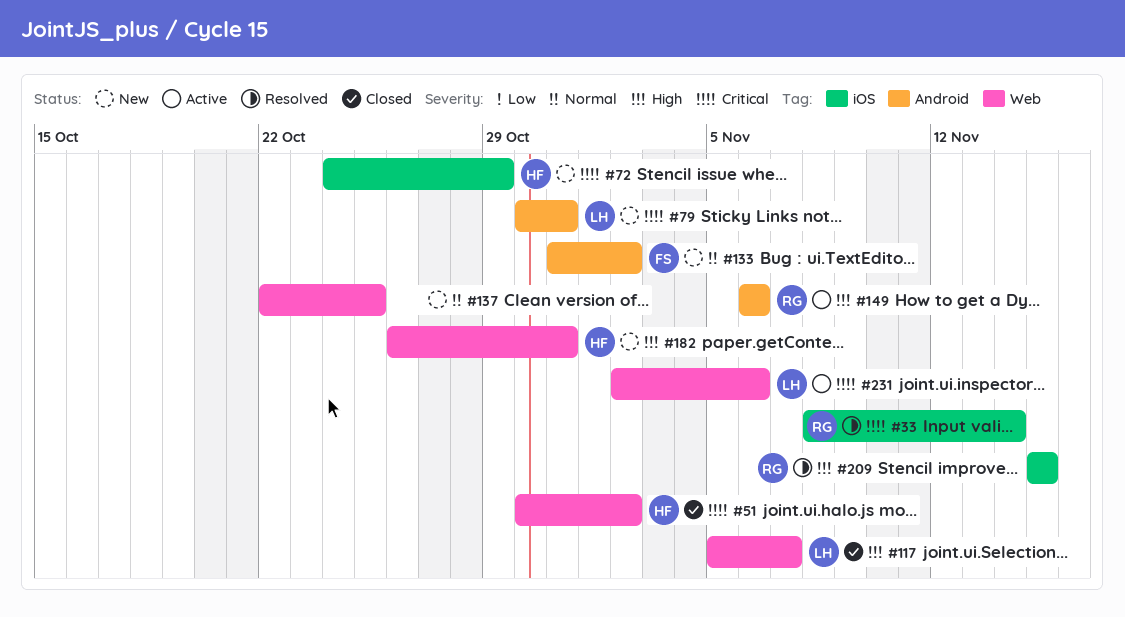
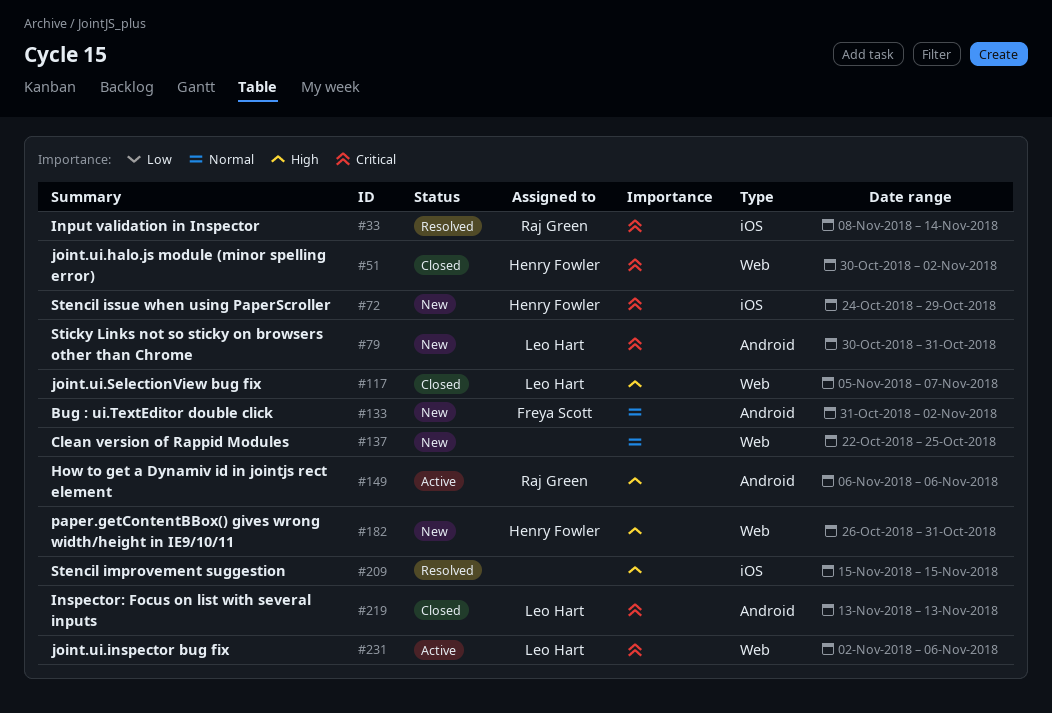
#209, owner: Raj Green -> none
#219: none -> present

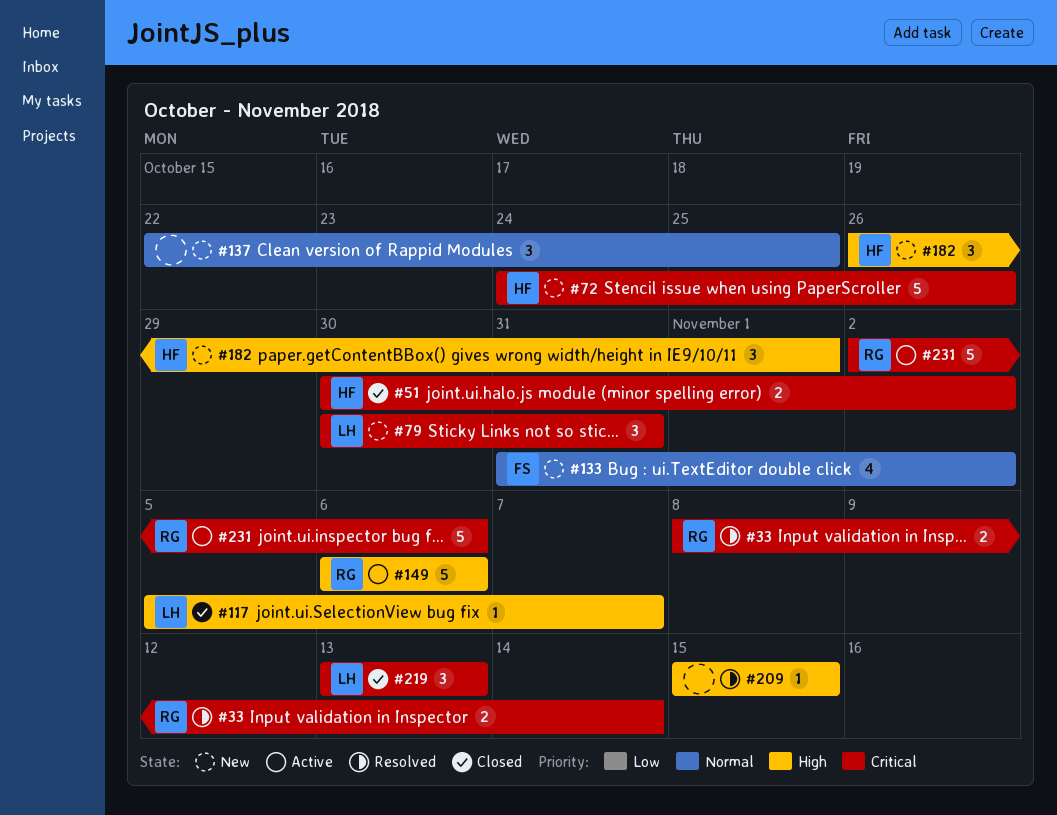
#72, due: Oct 29 -> Oct 26
#182, due: Oct 31 -> Nov 1
#231, owner: Leo Hart -> Raj Green

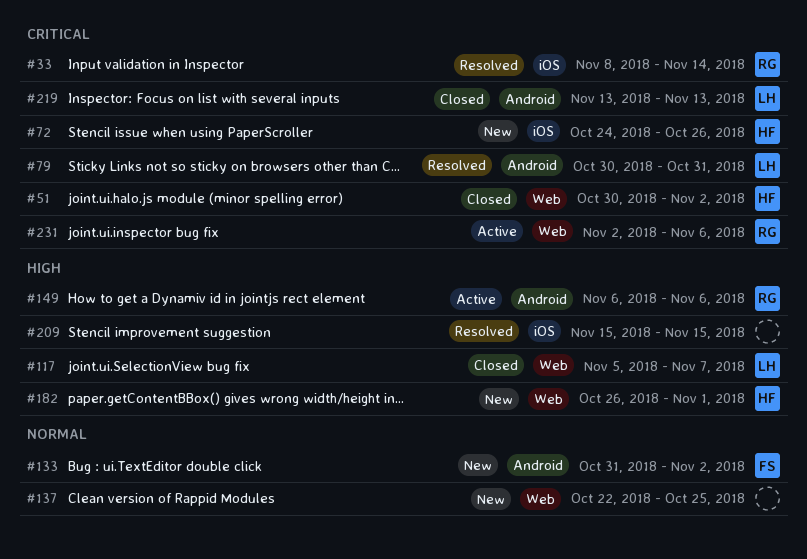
#79, status: New -> Resolved

